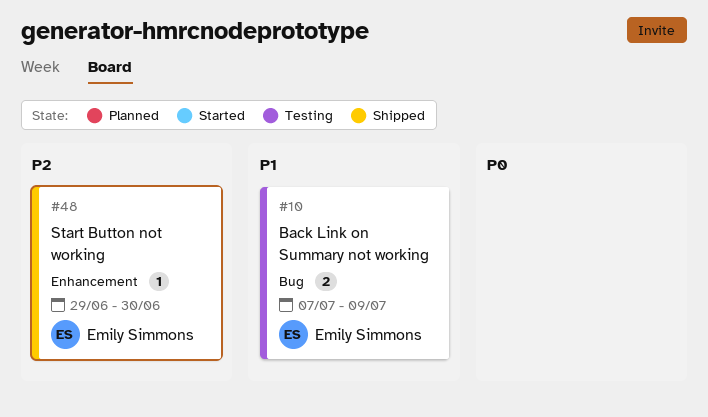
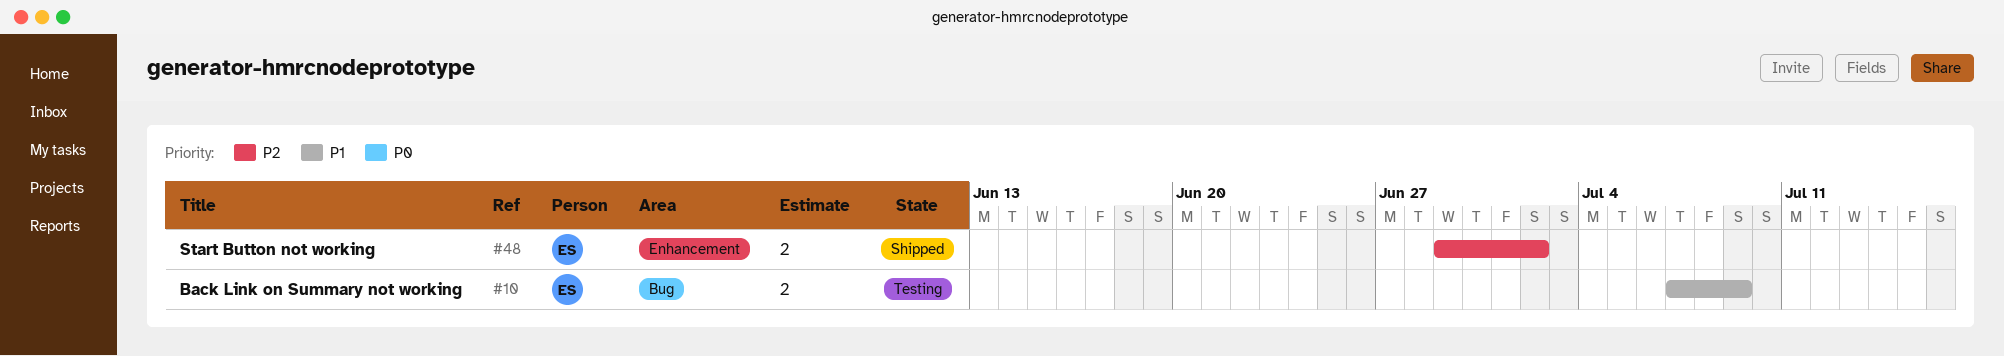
#48, estimate: 1 -> 2
#48, due: Jun 30 -> Jul 2

